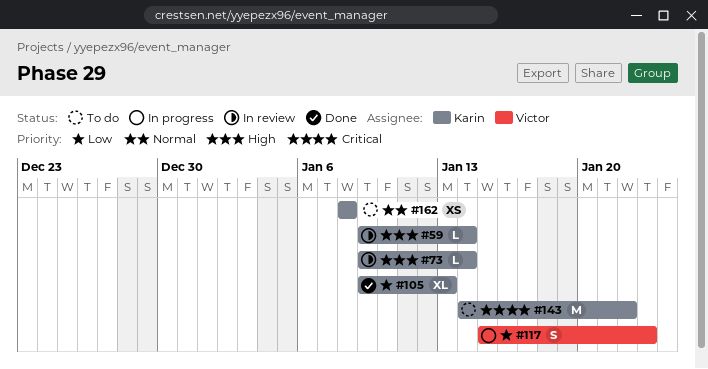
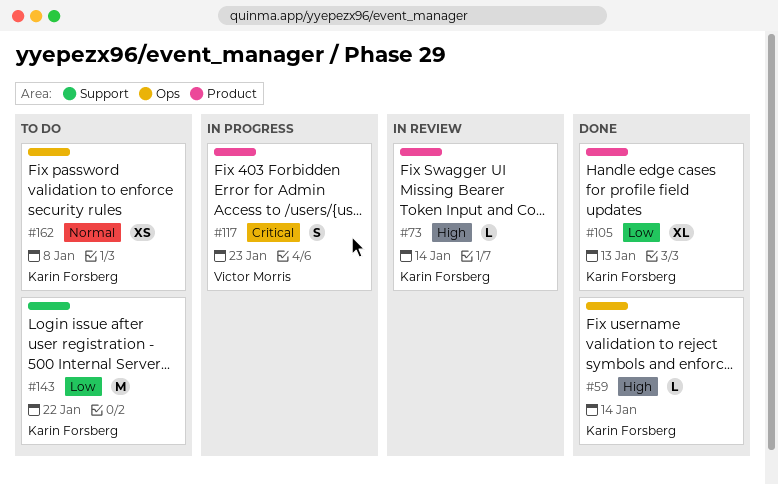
#59, status: In review -> Done
#117, priority: Low -> Critical
#143, priority: Critical -> Low

